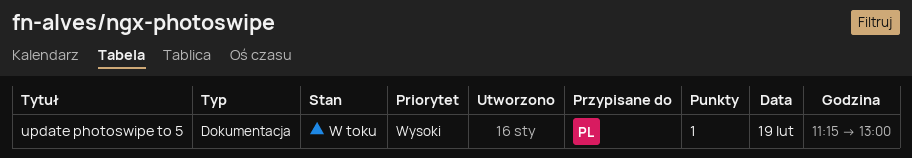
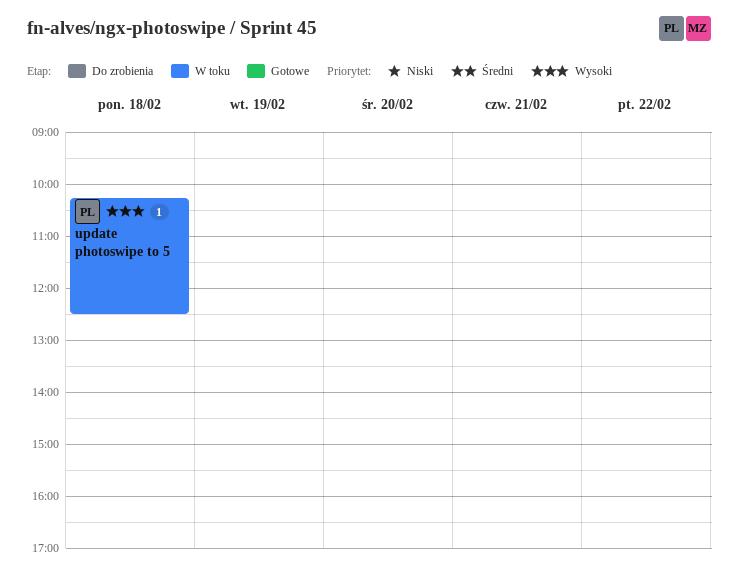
update photoswipe to 5, day: Feb 19 -> Feb 18
update photoswipe to 5, begins: 11:15 -> 10:15
update photoswipe to 5, ends: 13:00 -> 12:30

